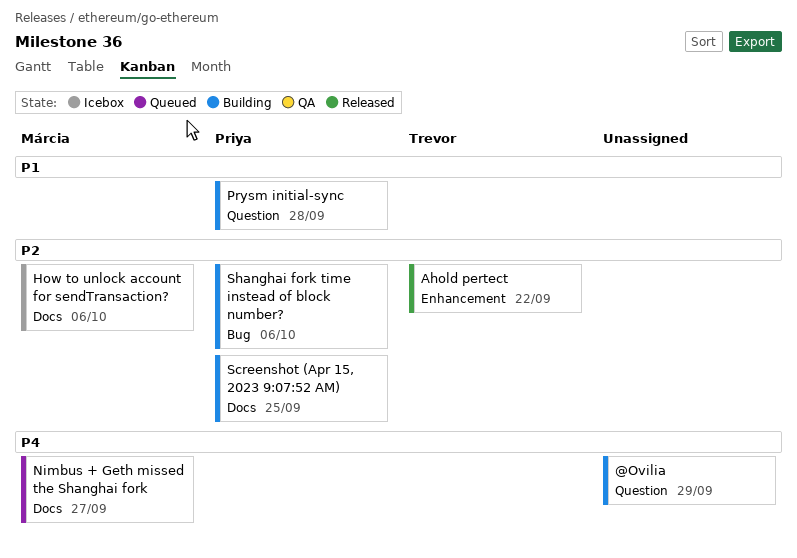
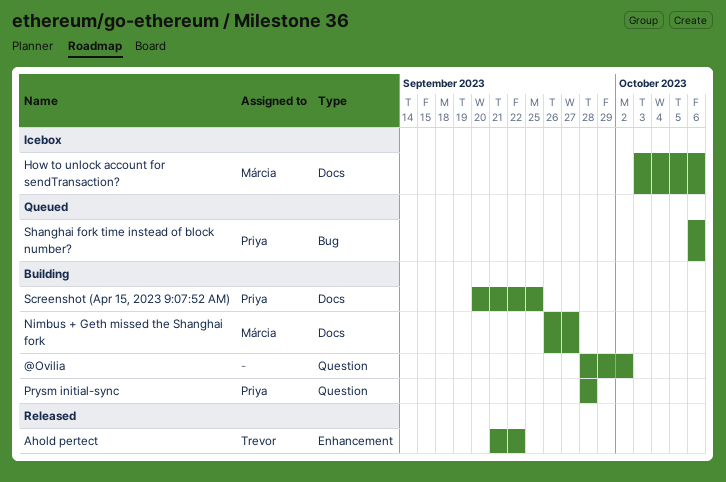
@Ovilia, due: Sep 29 -> Oct 2
Nimbus + Geth missed the Shanghai fork, status: Queued -> Building
Shanghai fork time instead of block number?, status: Building -> Queued

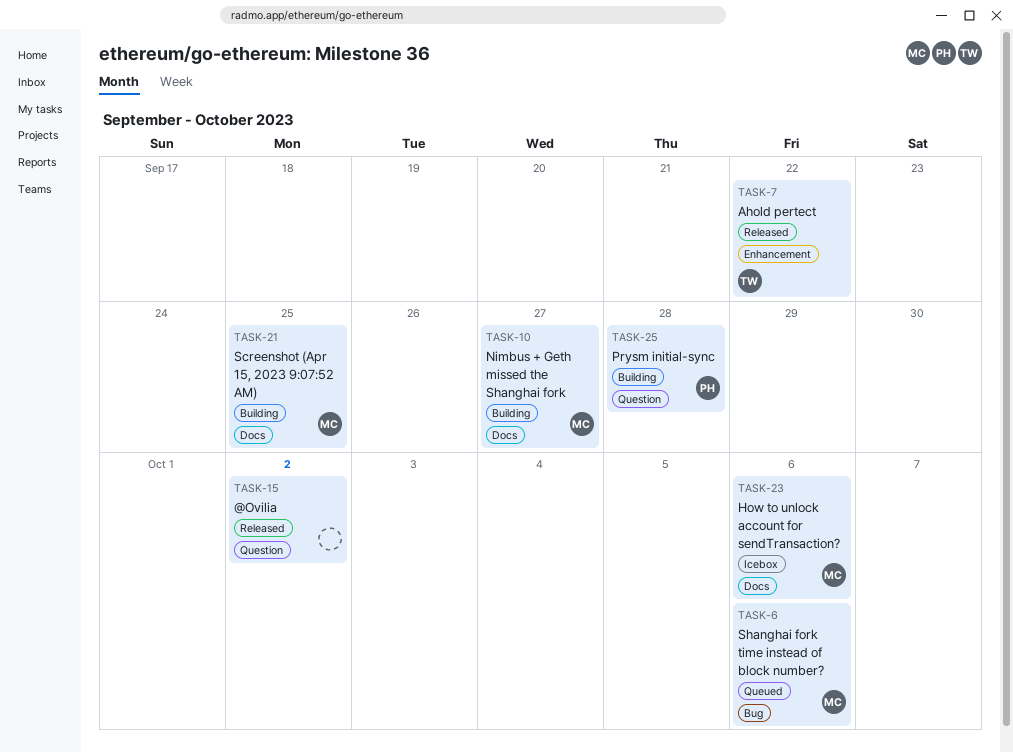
@Ovilia, status: Building -> Released
Screenshot (Apr 15, 2023 9:07:52 AM), owner: Priya -> Márcia
Shanghai fork time instead of block number?, owner: Priya -> Márcia

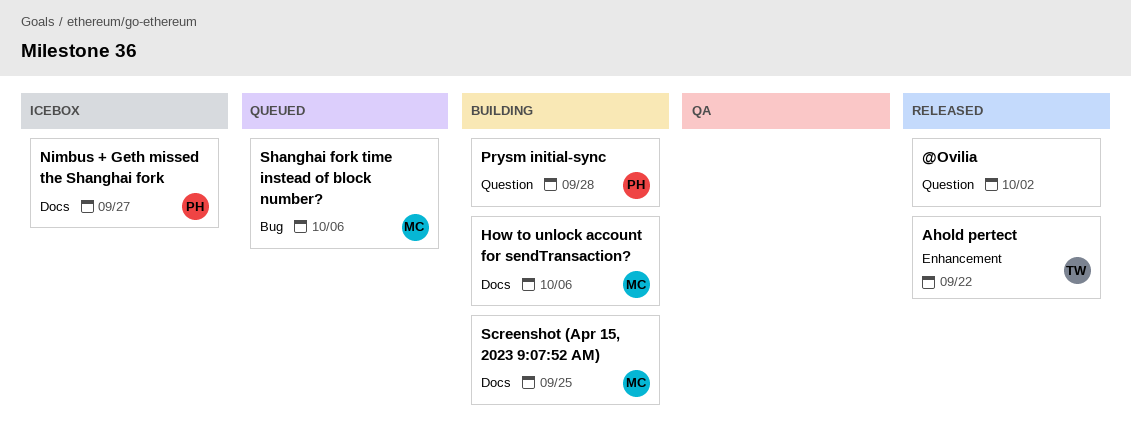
How to unlock account for sendTransaction?, status: Icebox -> Building
Nimbus + Geth missed the Shanghai fork, status: Building -> Icebox
Nimbus + Geth missed the Shanghai fork, owner: MC -> PH

